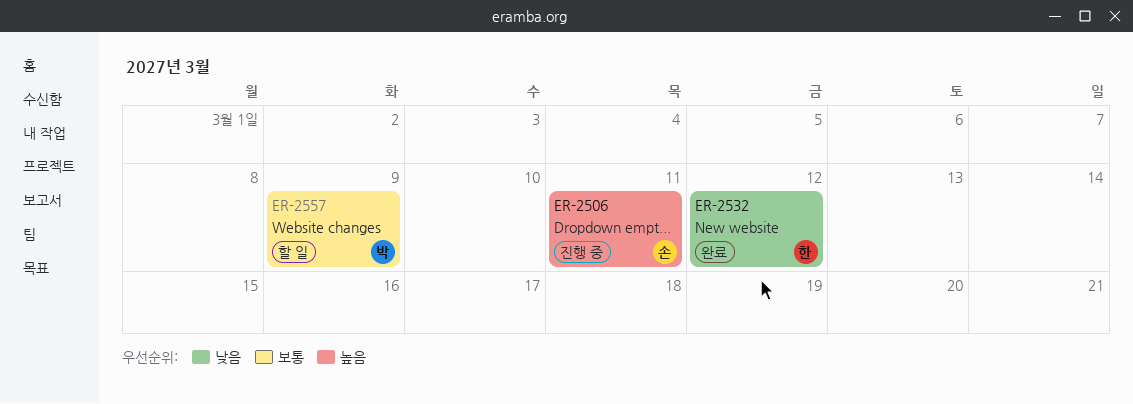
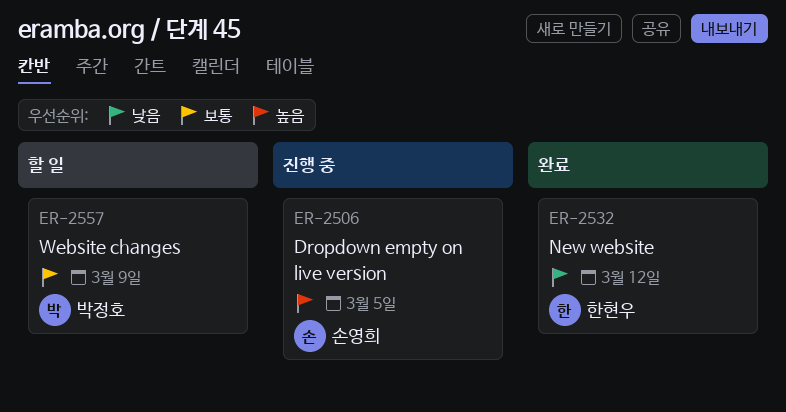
ER-2506, due: Mar 11 -> Mar 5

